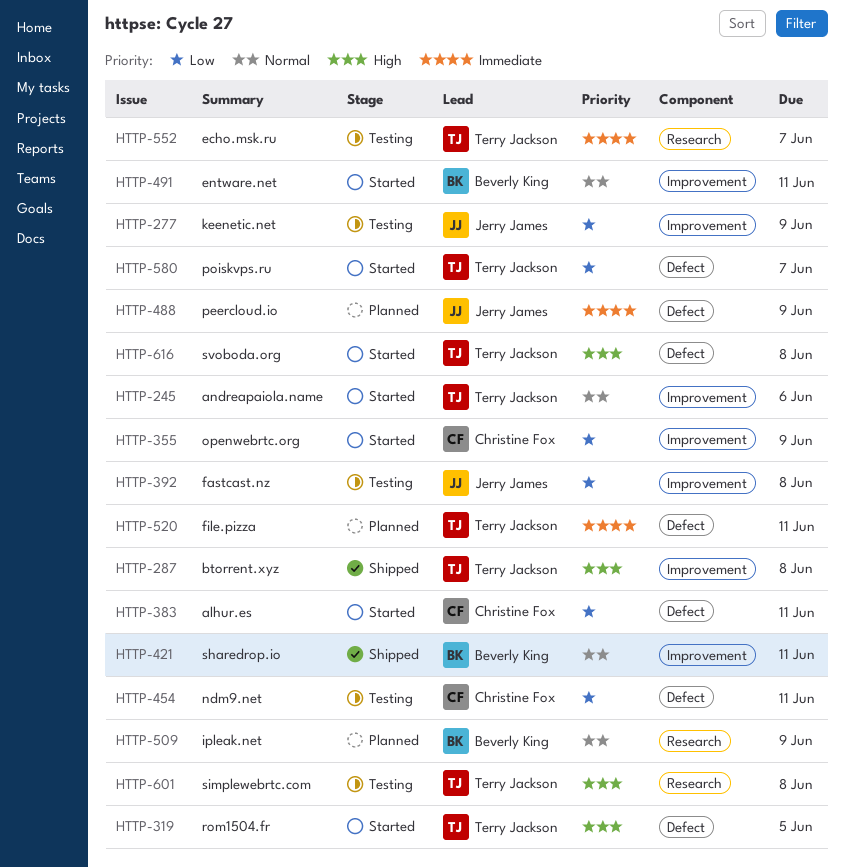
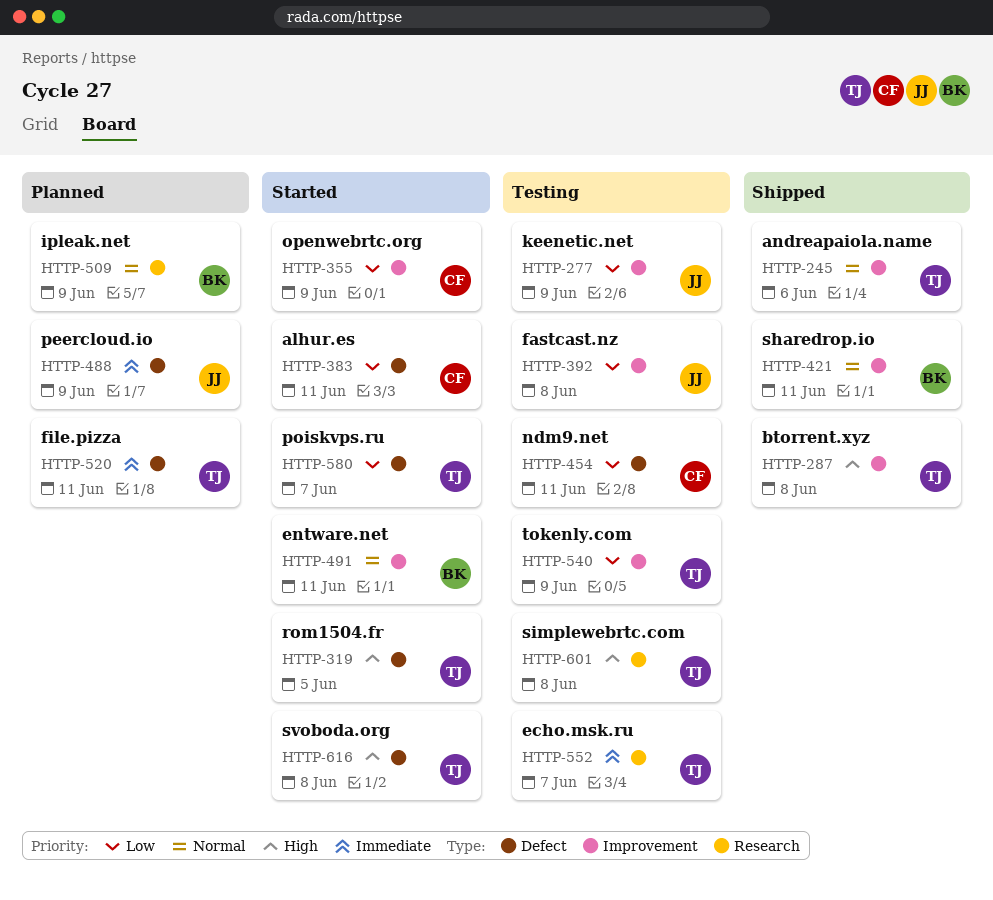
HTTP-245, status: Started -> Shipped
HTTP-540: none -> present

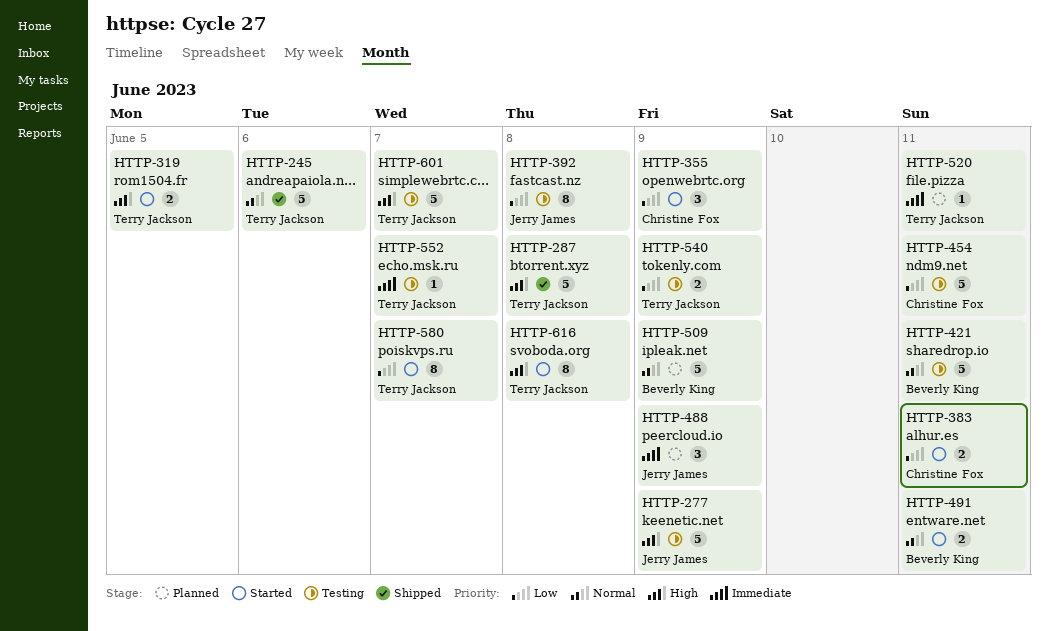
HTTP-277, priority: Low -> High
HTTP-421, status: Shipped -> Testing
HTTP-601, due: Jun 8 -> Jun 7

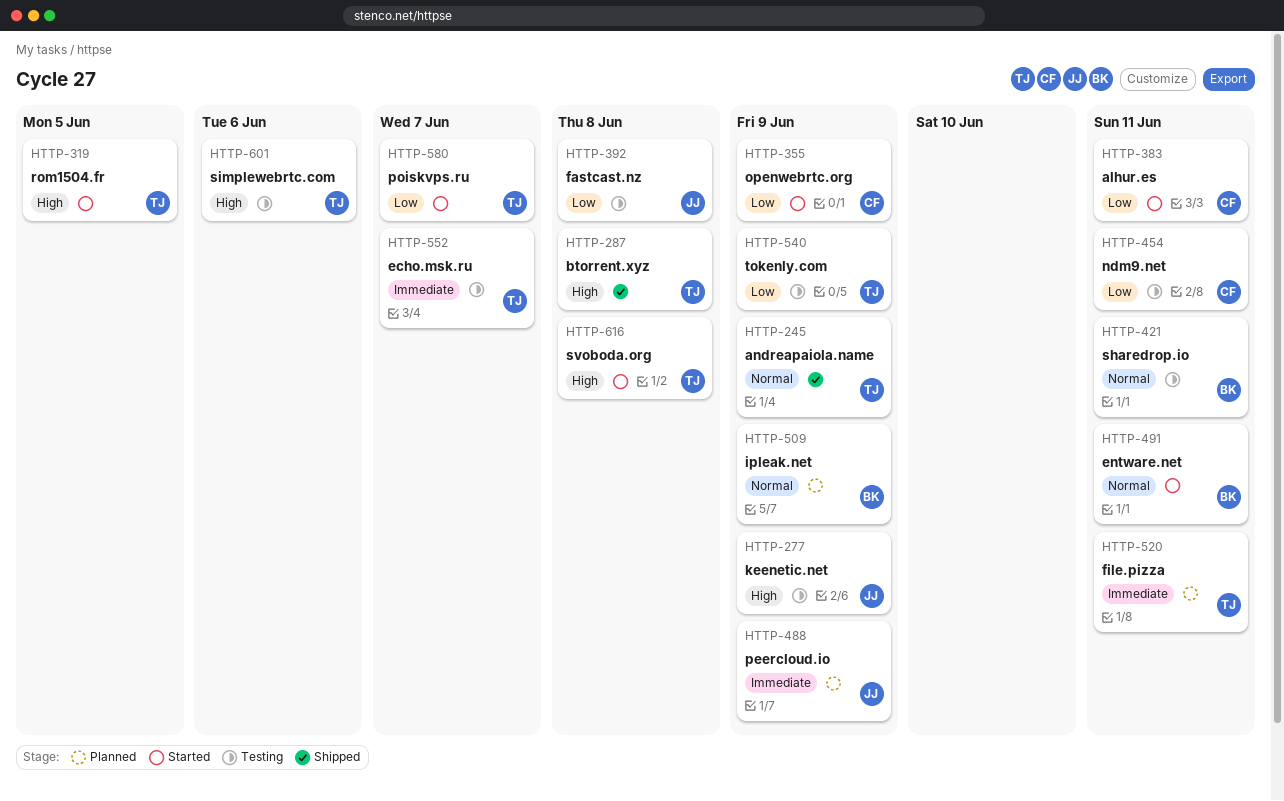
HTTP-245, due: Jun 6 -> Jun 9
HTTP-601, due: Jun 7 -> Jun 6

